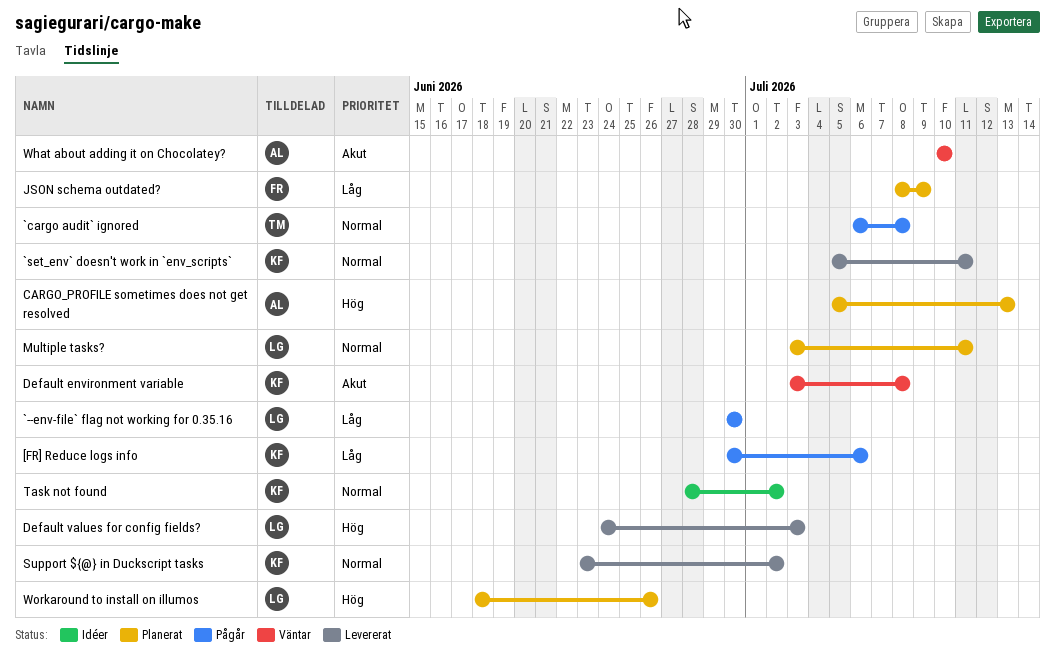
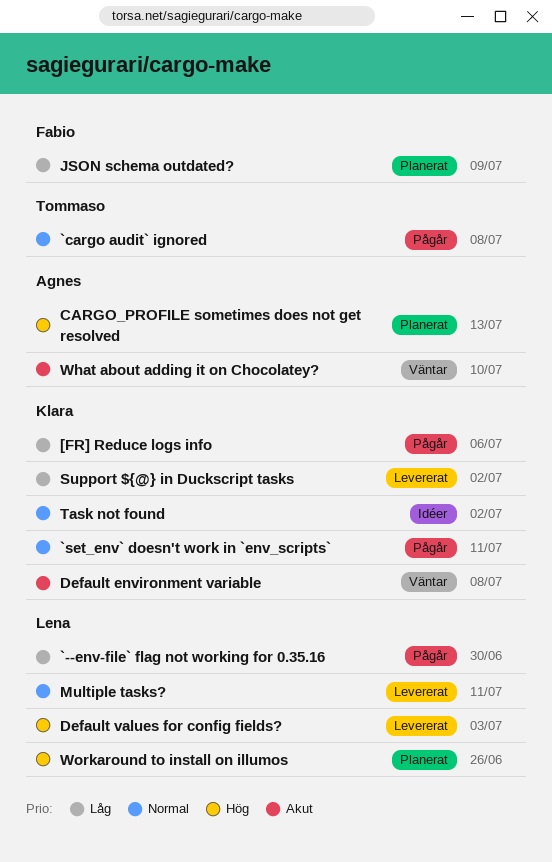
`set_env` doesn't work in `env_scripts`, status: Levererat -> Pågår
Multiple tasks?, status: Planerat -> Levererat
Support ${@} in Duckscript tasks, priority: Normal -> Låg

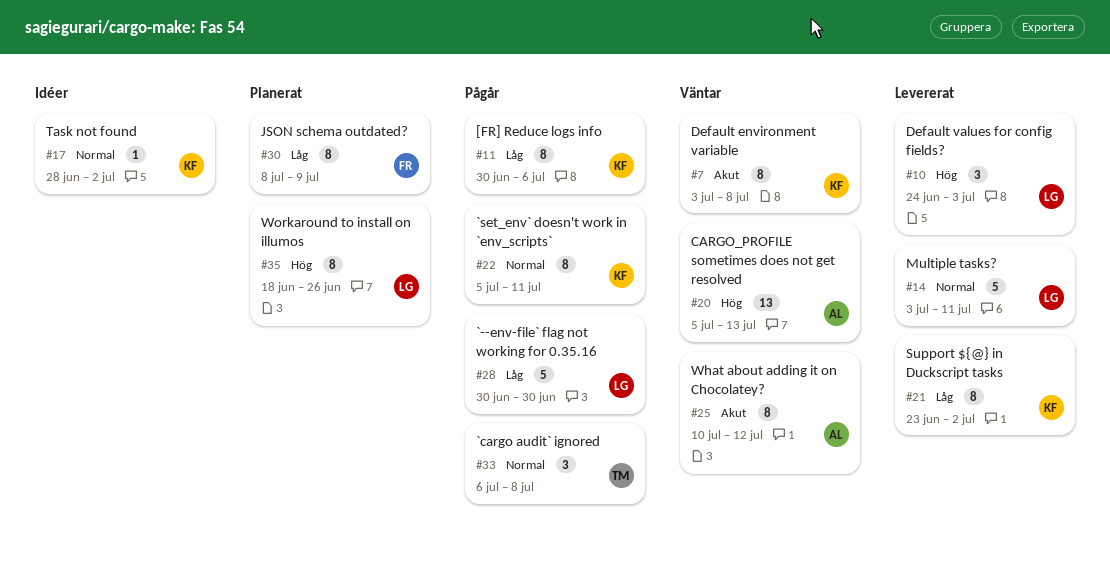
CARGO_PROFILE sometimes does not get resolved, status: Planerat -> Väntar
What about adding it on Chocolatey?, due: Jul 10 -> Jul 12

